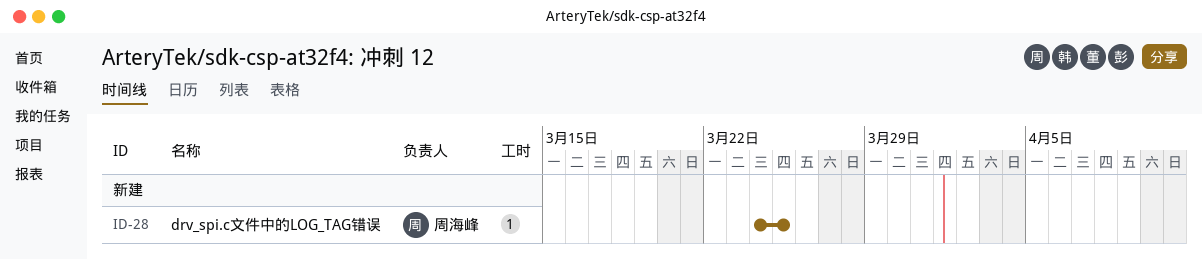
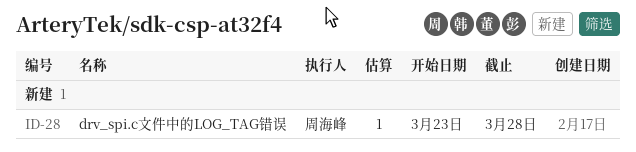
ID-28, start: Mar 24 -> Mar 23
ID-28, due: Mar 25 -> Mar 28

